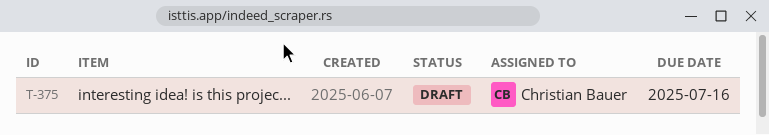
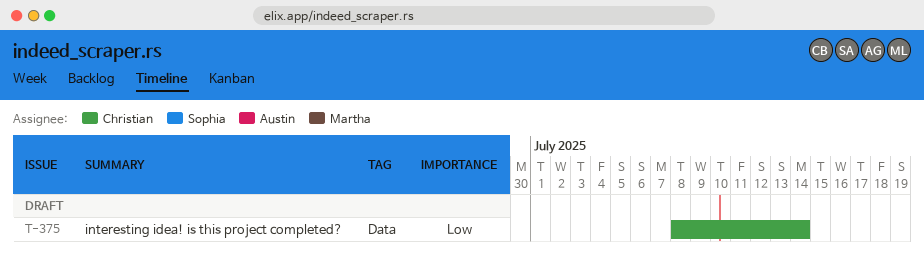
T-375, due: Jul 16 -> Jul 14

